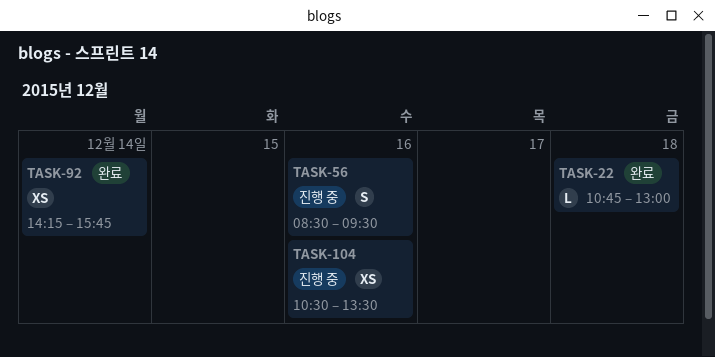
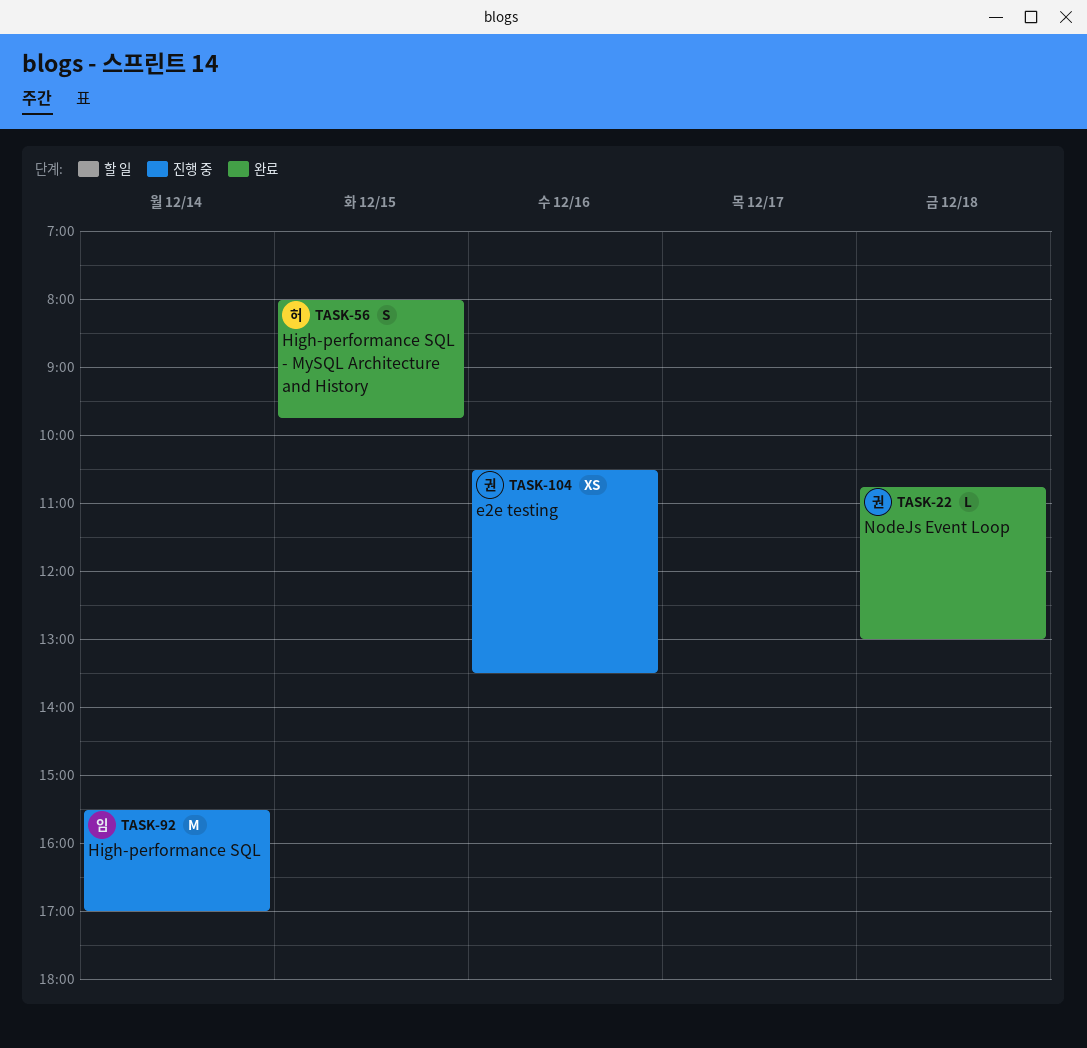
TASK-56, status: 진행 중 -> 완료
TASK-56, day: Dec 16 -> Dec 15
TASK-56, begins: 08:30 -> 08:00
TASK-56, ends: 09:30 -> 09:45
TASK-92, status: 완료 -> 진행 중
TASK-92, estimate: XS -> M
TASK-92, begins: 14:15 -> 15:30
TASK-92, ends: 15:45 -> 17:00

